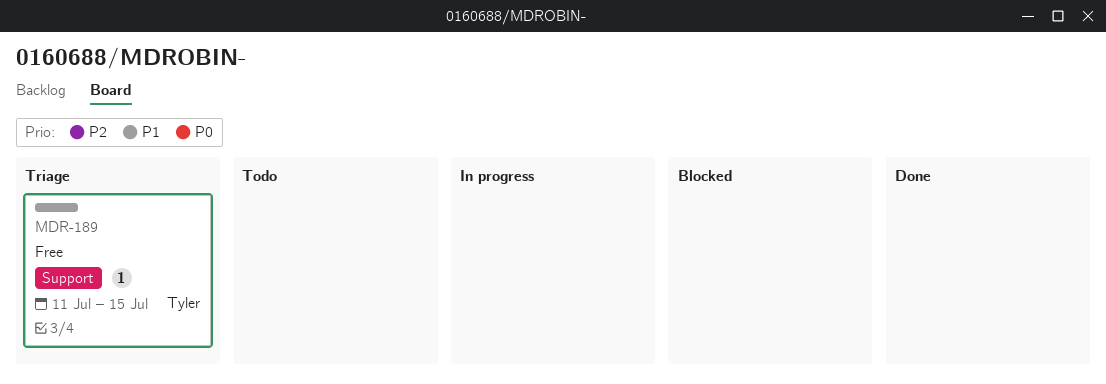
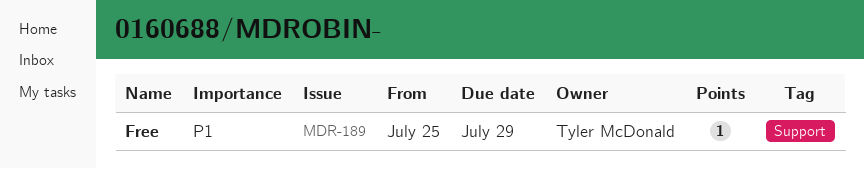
MDR-189, start: Jul 11 -> Jul 25
MDR-189, due: Jul 15 -> Jul 29

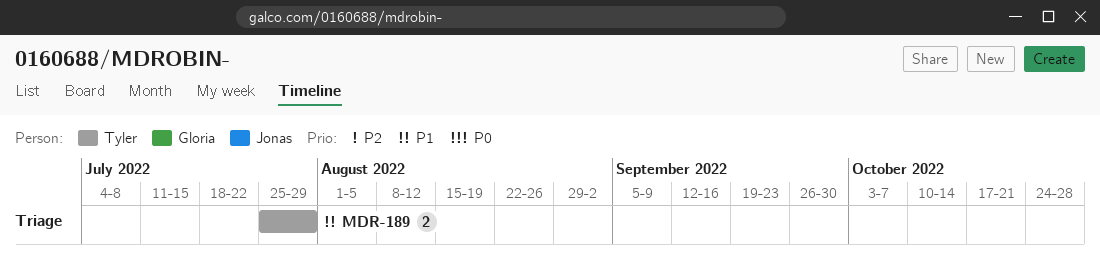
MDR-189, estimate: 1 -> 2

